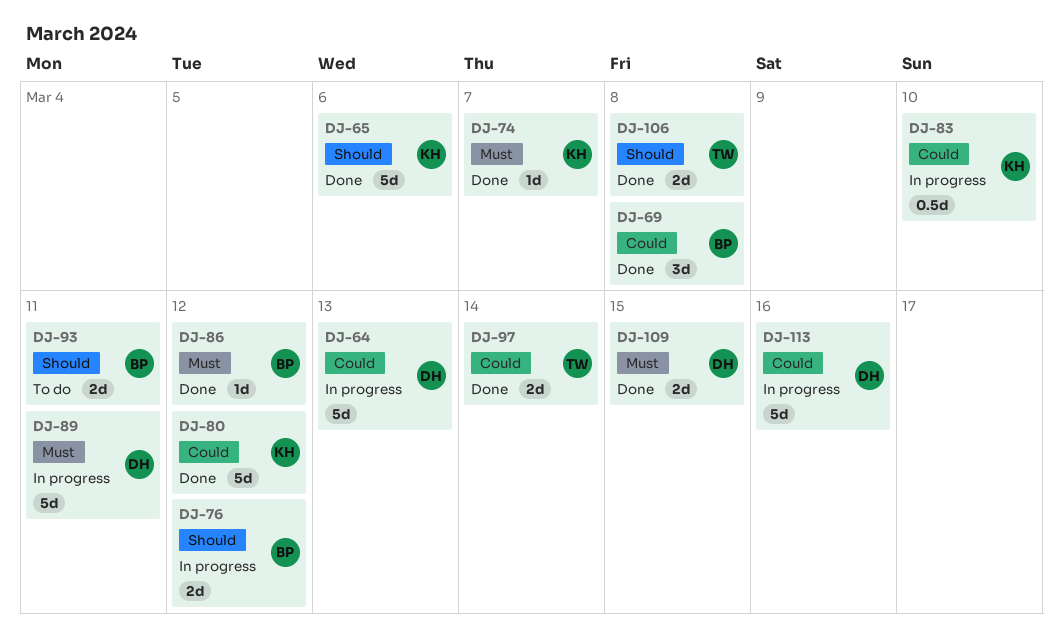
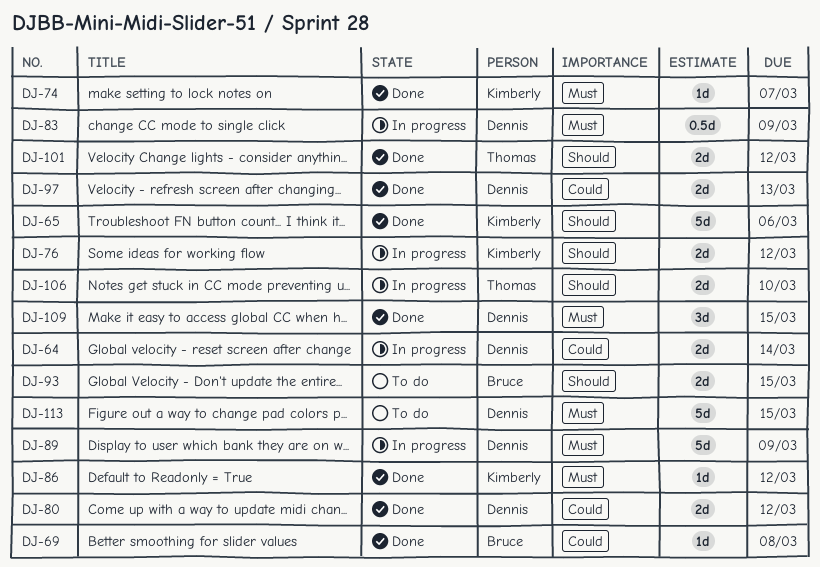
DJ-64, estimate: 5d -> 2d
DJ-64, due: Mar 13 -> Mar 14
DJ-69, estimate: 3d -> 1d
DJ-76, owner: Bruce -> Kimberly
DJ-80, owner: Kimberly -> Dennis
DJ-80, estimate: 5d -> 2d
DJ-83, owner: Kimberly -> Dennis
DJ-83, priority: Could -> Must
DJ-83, due: Mar 10 -> Mar 9
DJ-86, owner: Bruce -> Kimberly
DJ-89, due: Mar 11 -> Mar 9
DJ-93, due: Mar 11 -> Mar 15
DJ-97, owner: Thomas -> Dennis
DJ-97, due: Mar 14 -> Mar 13
DJ-101: none -> present
DJ-106, status: Done -> In progress
DJ-106, due: Mar 8 -> Mar 10
DJ-109, estimate: 2d -> 3d
DJ-113, status: In progress -> To do
DJ-113, priority: Could -> Must
DJ-113, due: Mar 16 -> Mar 15

